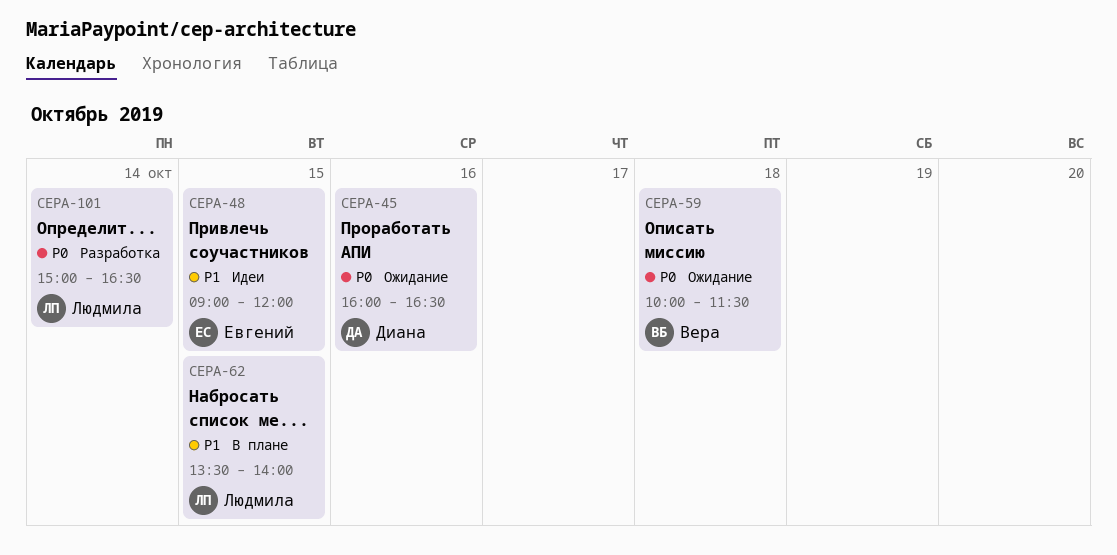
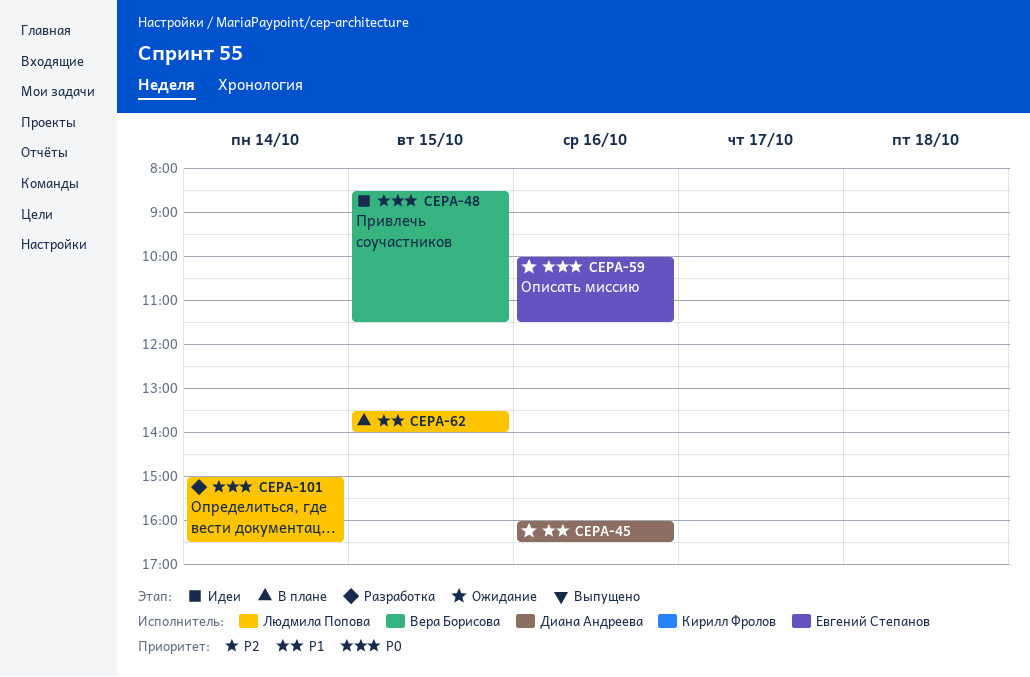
CEPA-45, priority: P0 -> P1
CEPA-48, owner: Евгений Степанов -> Вера Борисова
CEPA-48, priority: P1 -> P0
CEPA-48, begins: 09:00 -> 08:30
CEPA-48, ends: 12:00 -> 11:30
CEPA-59, owner: Вера Борисова -> Евгений Степанов
CEPA-59, day: Oct 18 -> Oct 16

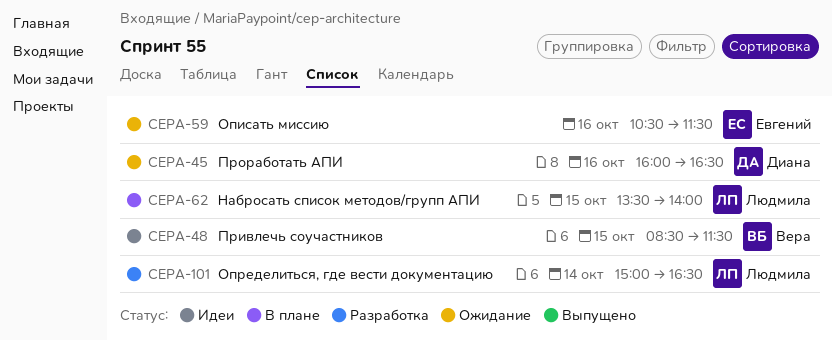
CEPA-59, begins: 10:00 -> 10:30

